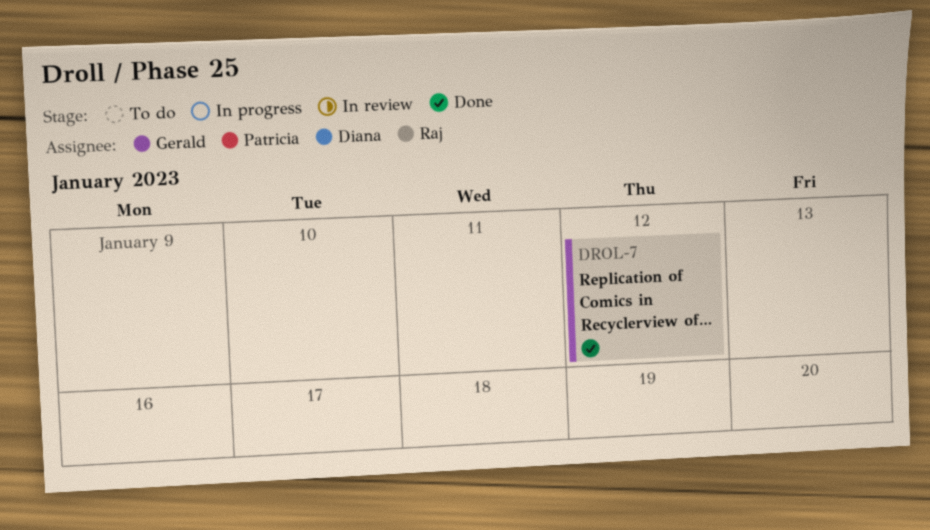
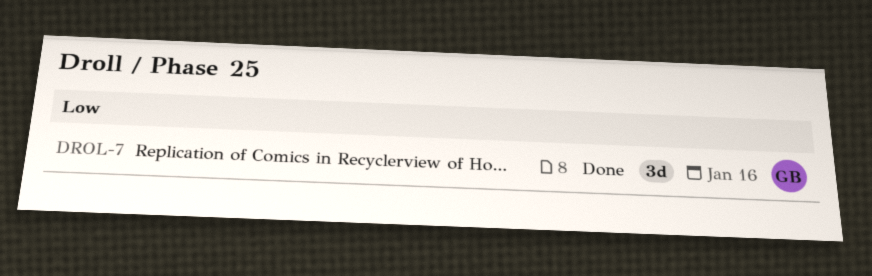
DROL-7, due: Jan 12 -> Jan 16

